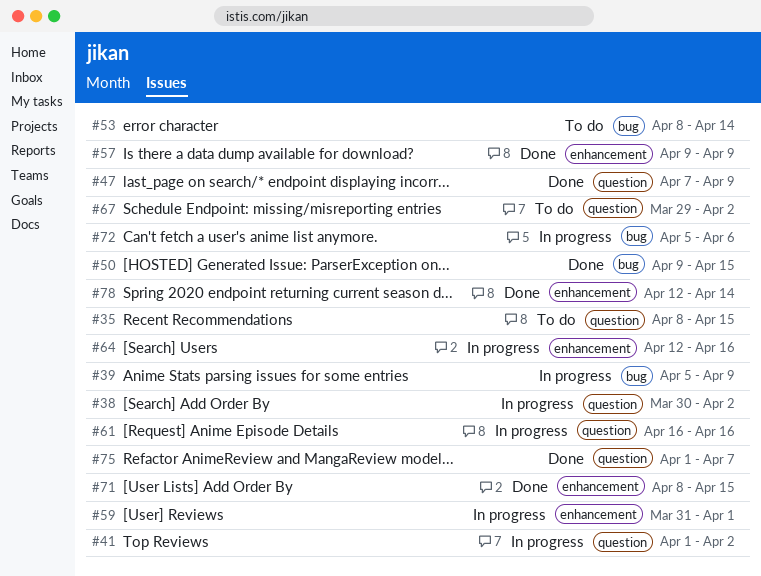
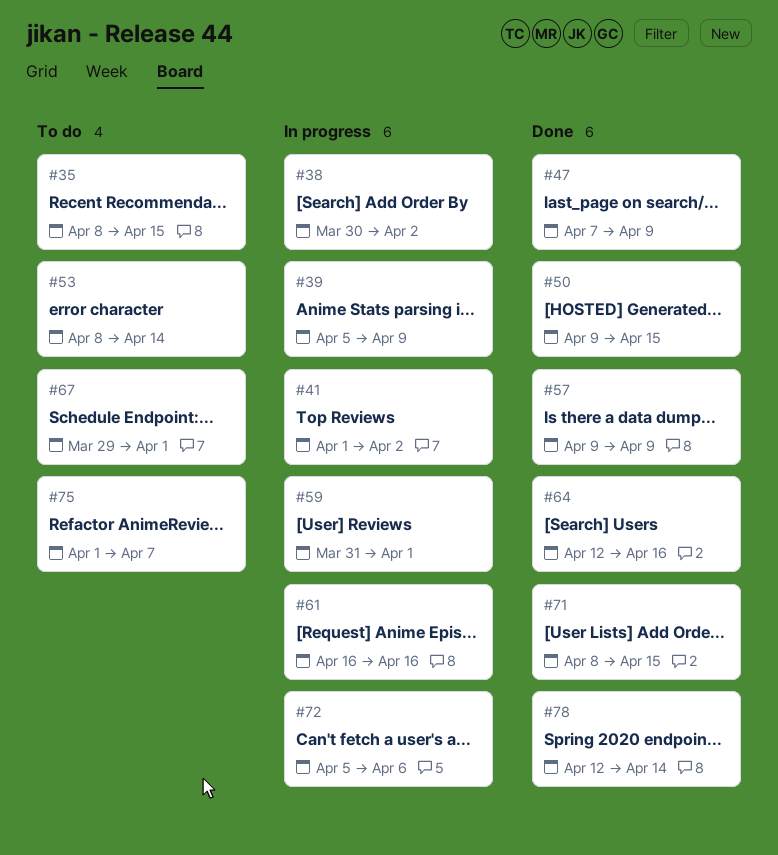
#64, status: In progress -> Done
#67, due: Apr 2 -> Apr 1
#75, status: Done -> To do

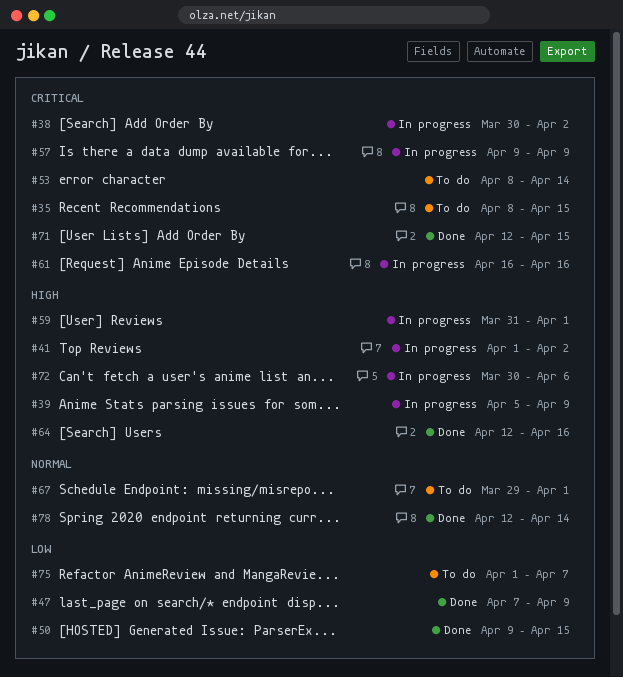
#57, status: Done -> In progress
#71, start: Apr 8 -> Apr 12
#72, start: Apr 5 -> Mar 30

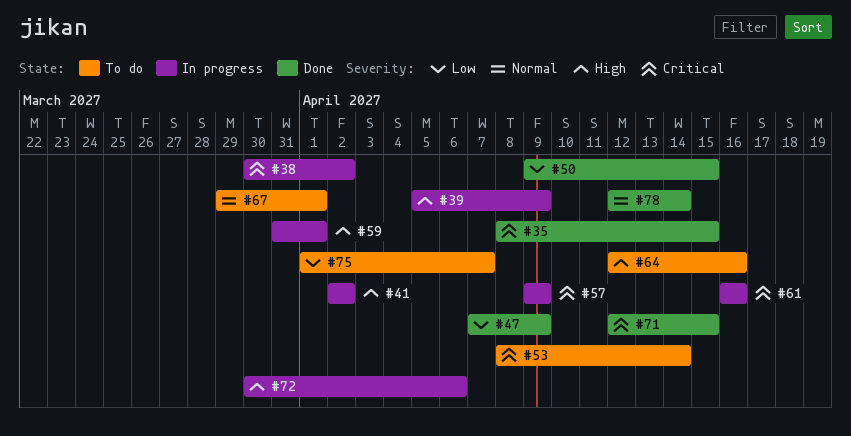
#35, status: To do -> Done
#41, start: Apr 1 -> Apr 2
#64, status: Done -> To do

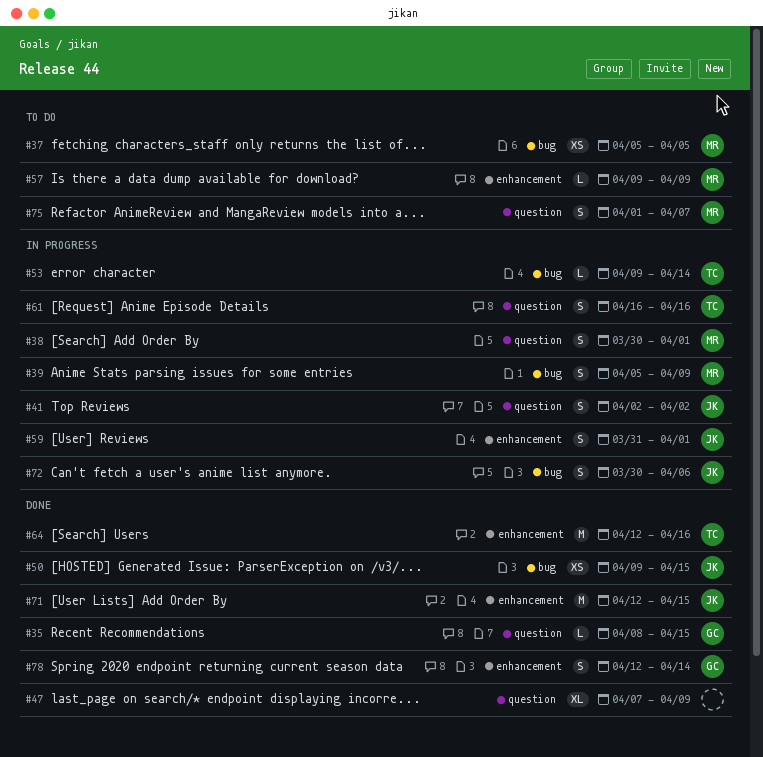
#37: none -> present
#38, due: Apr 2 -> Apr 1
#53, status: To do -> In progress
#53, start: Apr 8 -> Apr 9
#57, status: In progress -> To do
#64, status: To do -> Done
#67: present -> none

